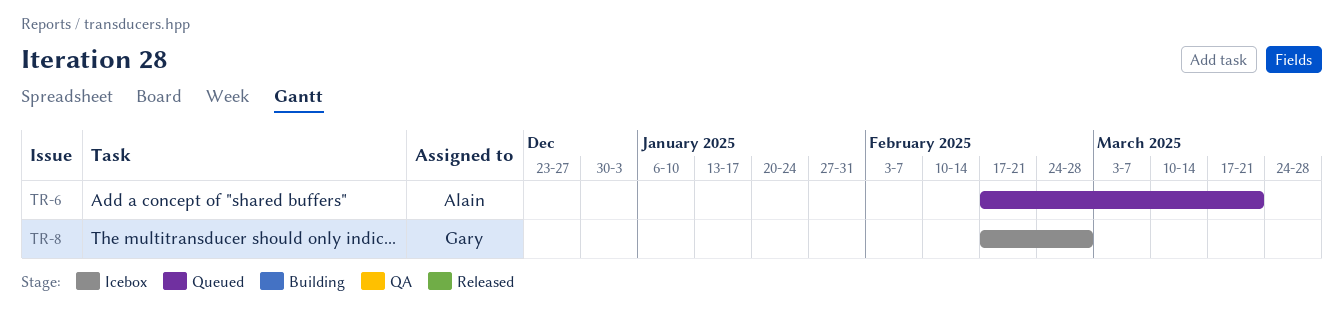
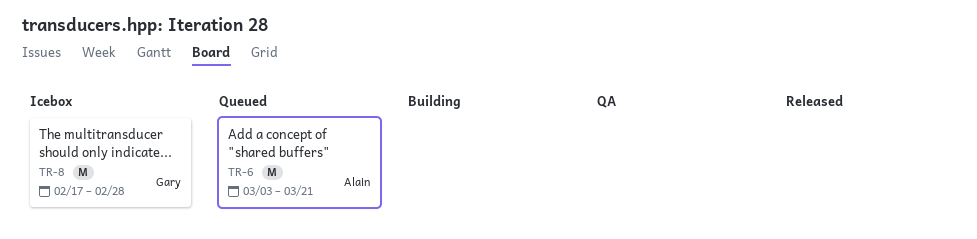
TR-6, start: Feb 17 -> Mar 3

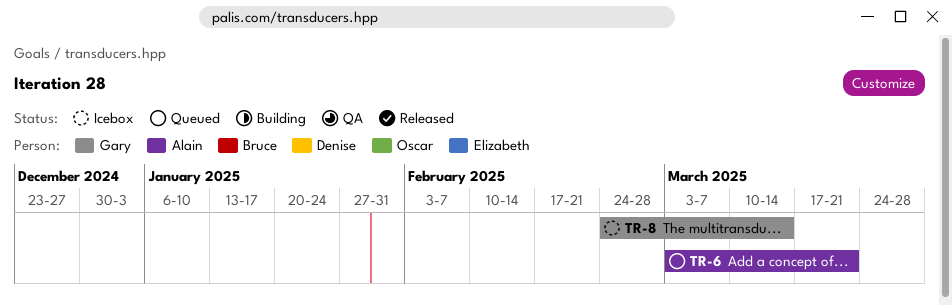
TR-8, start: Feb 17 -> Feb 24
TR-8, due: Feb 28 -> Mar 14

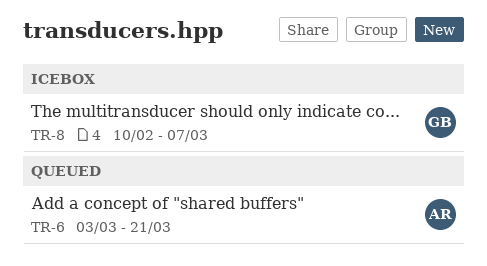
TR-8, start: Feb 24 -> Feb 10
TR-8, due: Mar 14 -> Mar 7

